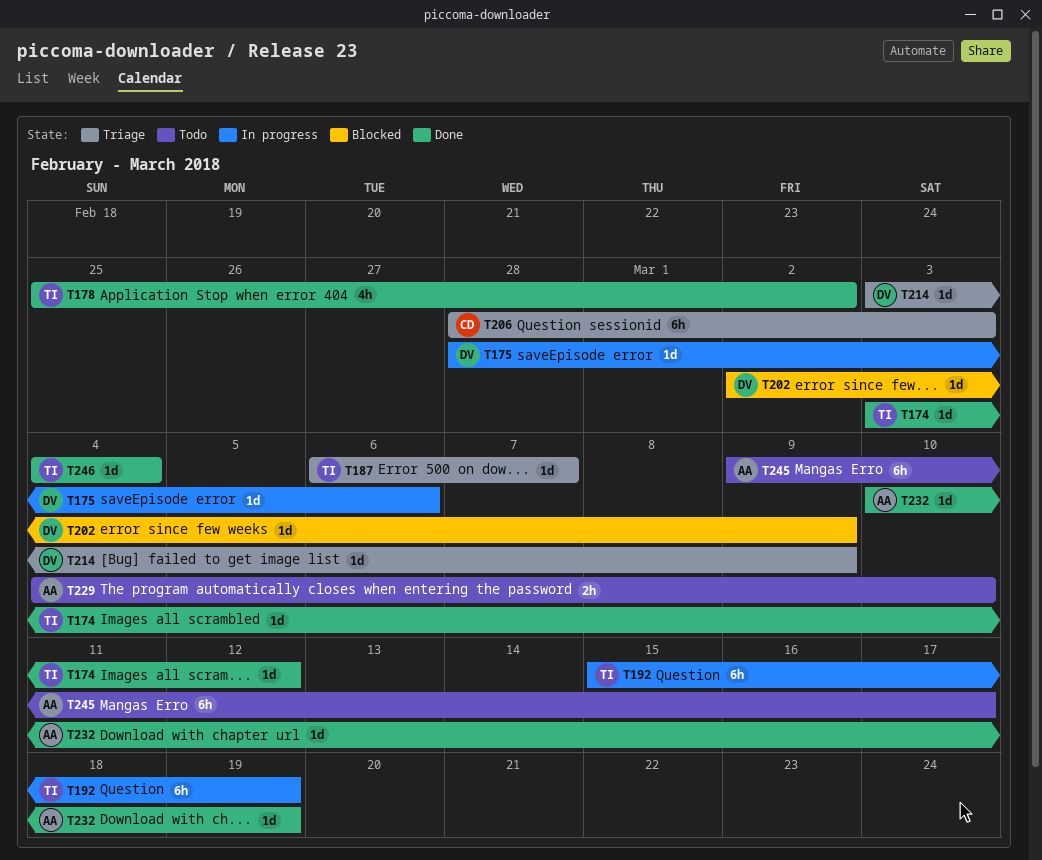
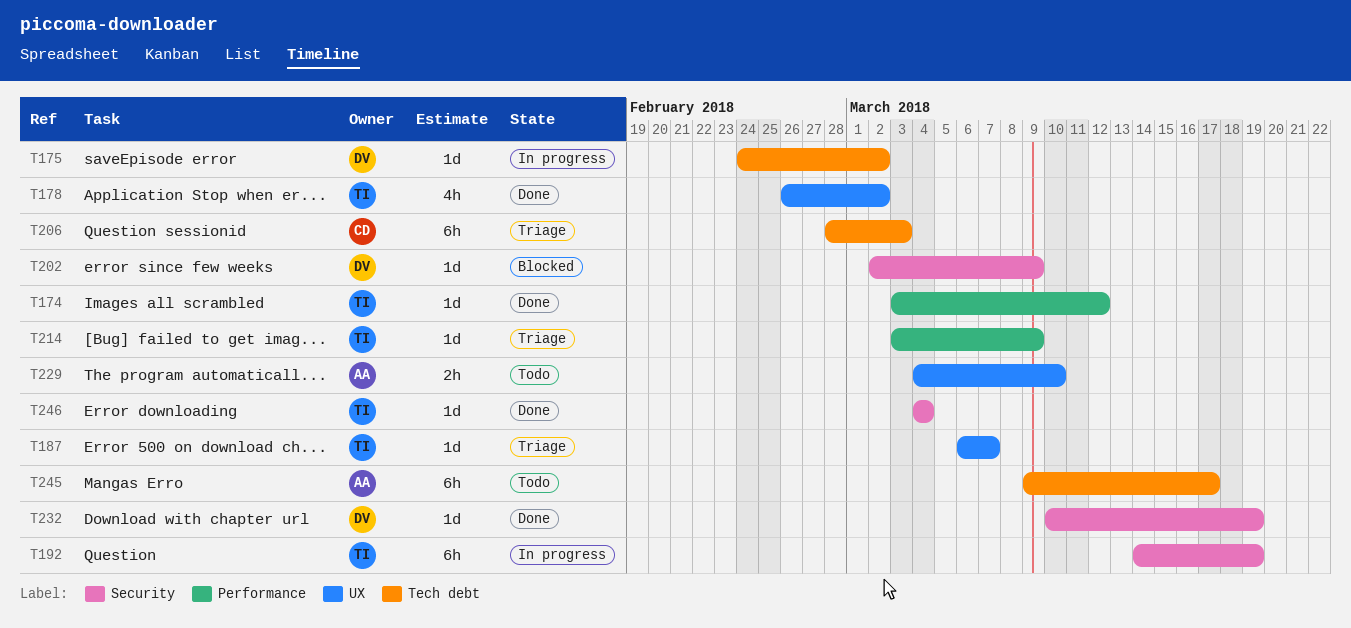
T175, start: Feb 28 -> Feb 24
T175, due: Mar 6 -> Mar 2
T178, start: Feb 25 -> Feb 26
T192, start: Mar 15 -> Mar 14
T214, owner: DV -> TI
T232, owner: AA -> DV

